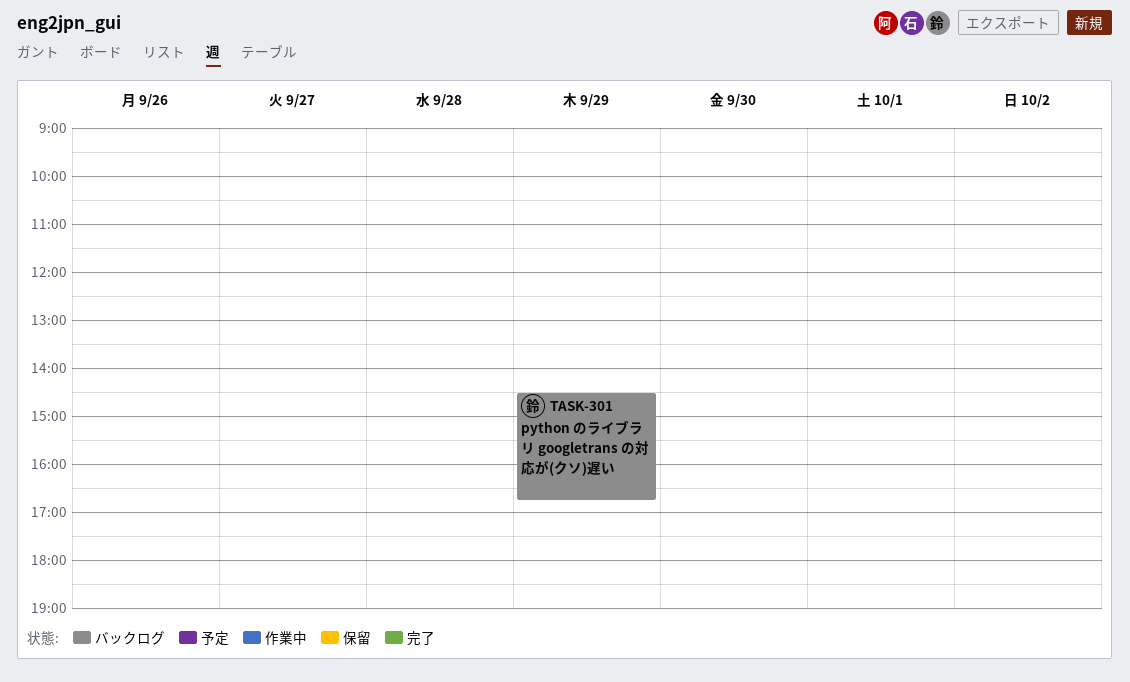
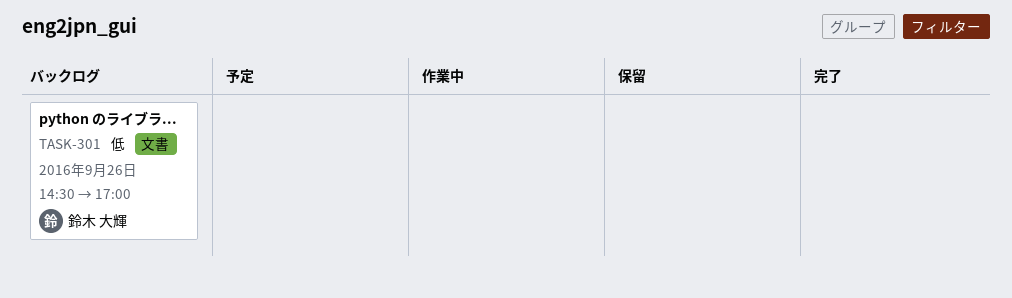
TASK-301, day: Sep 29 -> Sep 26
TASK-301, ends: 16:45 -> 17:00

